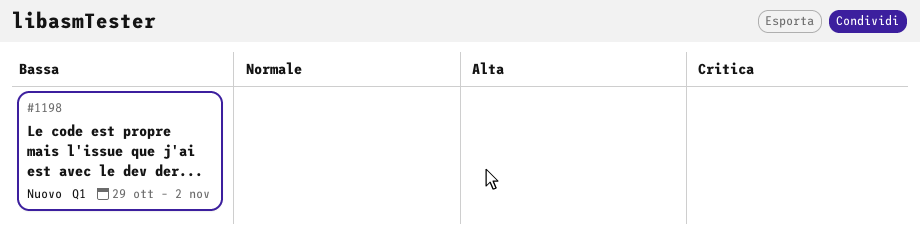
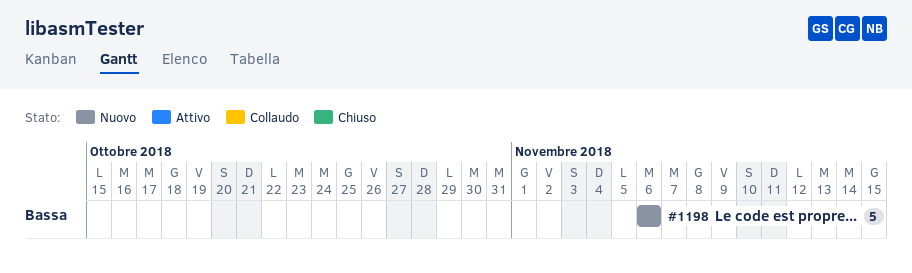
#1198, start: Oct 29 -> Nov 6
#1198, due: Nov 2 -> Nov 6

